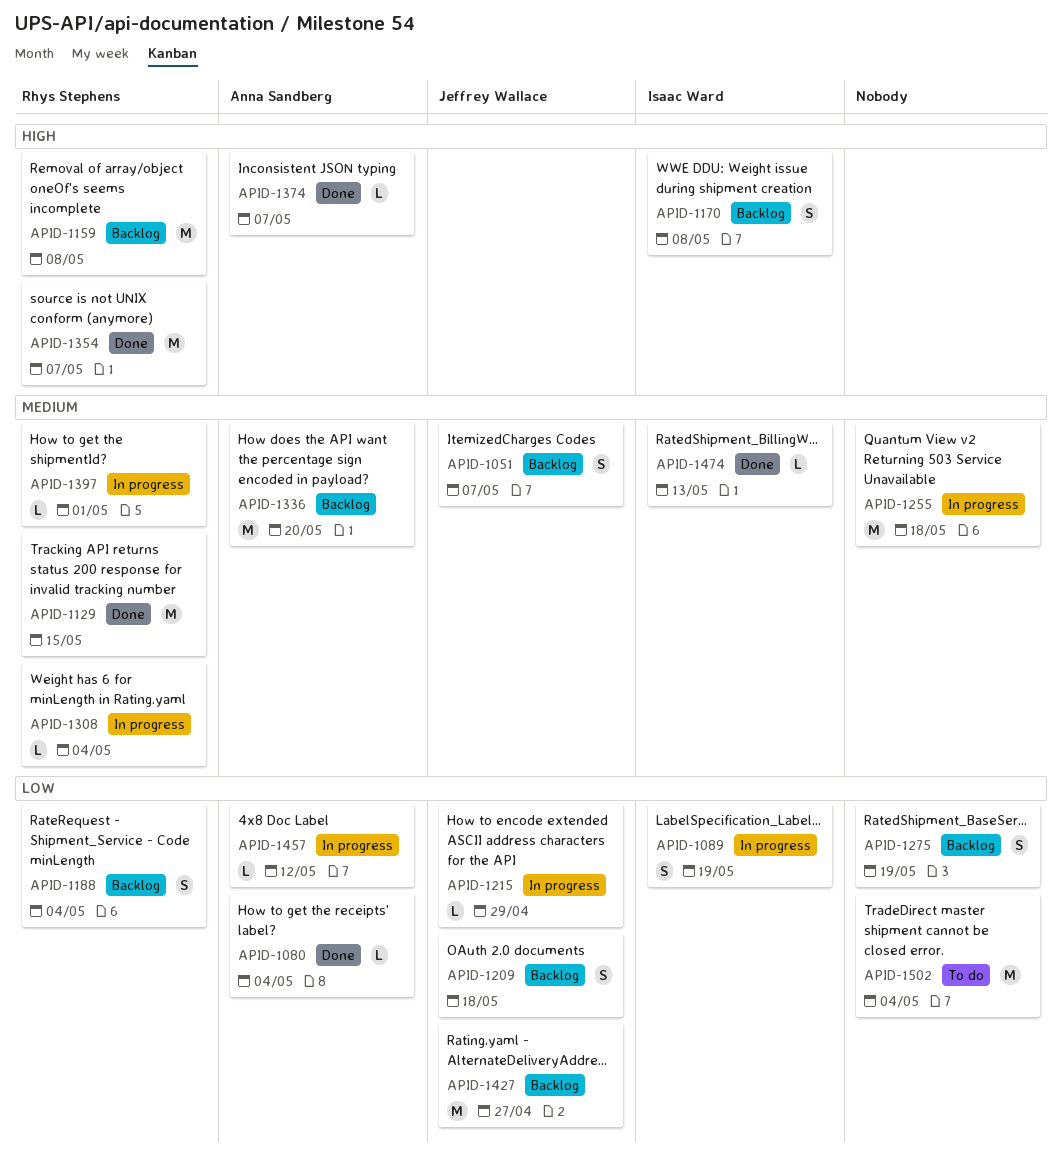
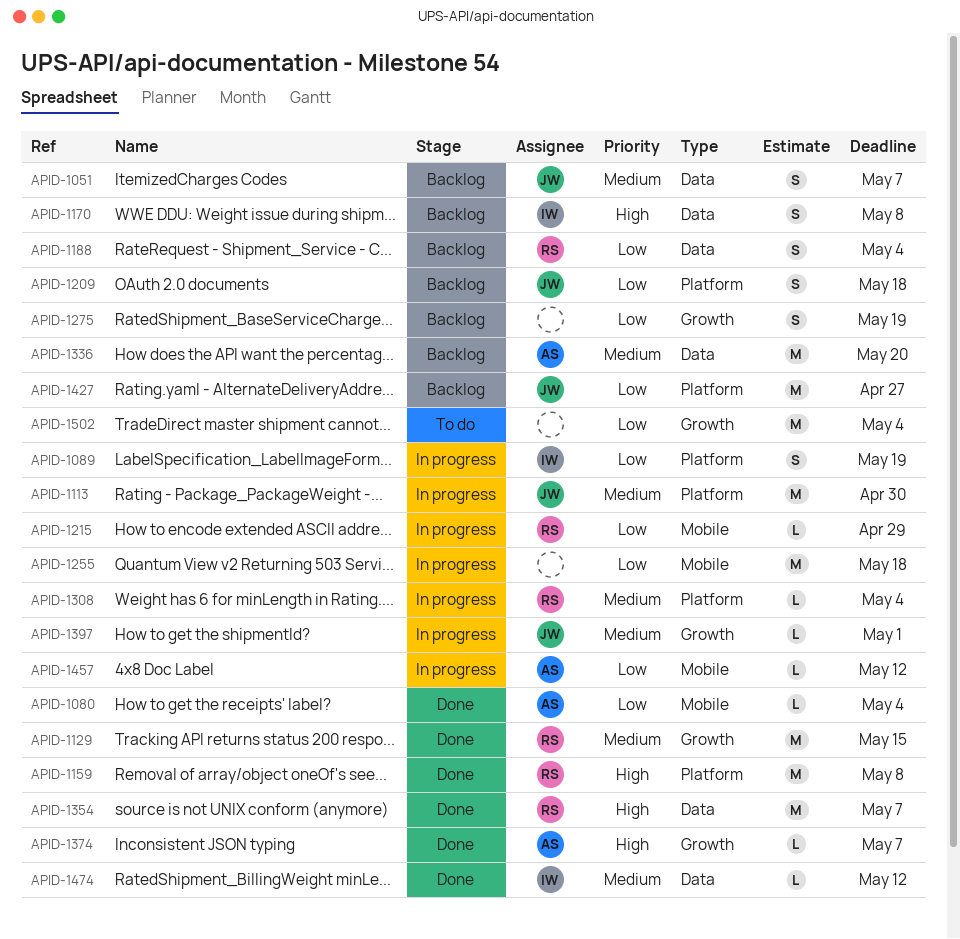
APID-1113: none -> present
APID-1159, status: Backlog -> Done
APID-1215, owner: Jeffrey Wallace -> Rhys Stephens
APID-1255, priority: Medium -> Low
APID-1397, owner: Rhys Stephens -> Jeffrey Wallace
APID-1474, due: May 13 -> May 12

